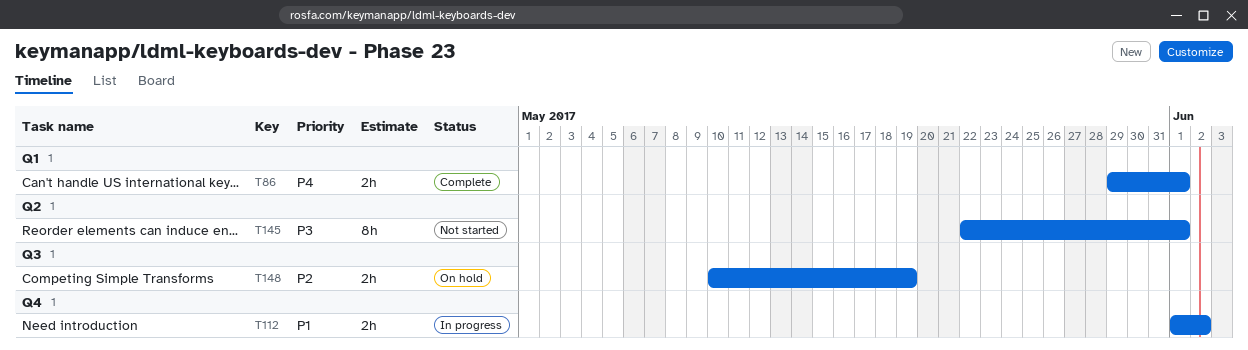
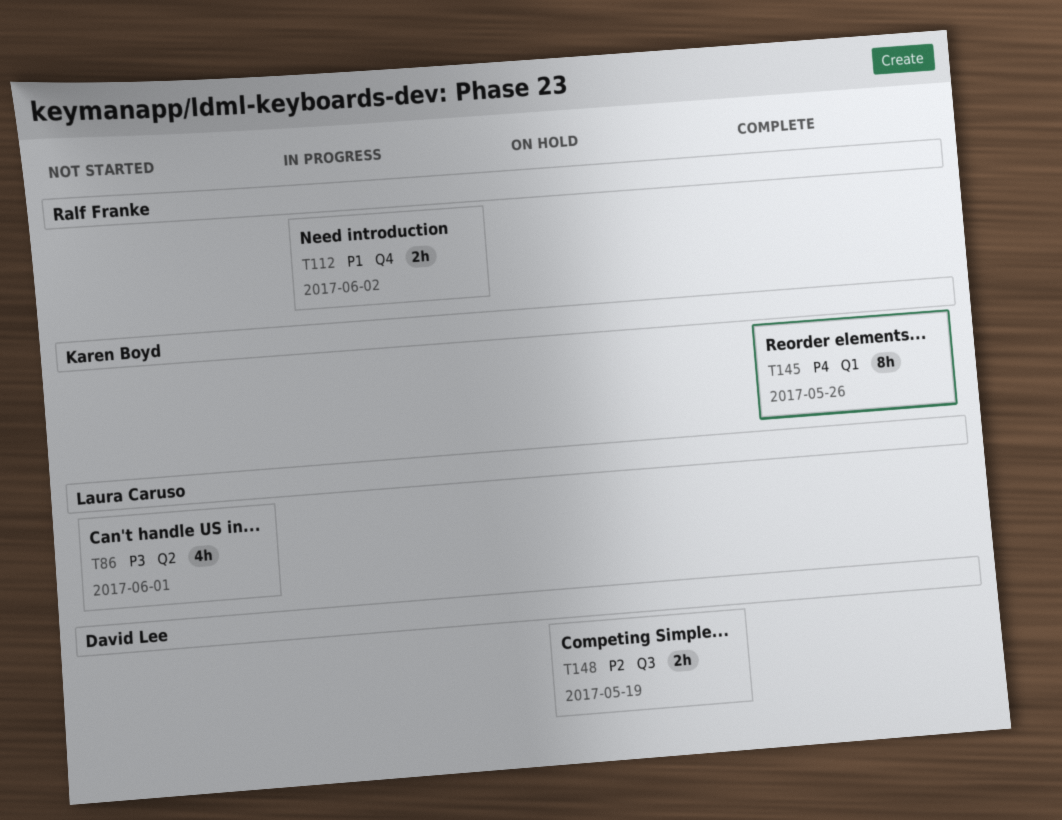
T86, status: Complete -> Not started
T86, priority: P4 -> P3
T86, label: Q1 -> Q2
T86, estimate: 2h -> 4h
T145, status: Not started -> Complete
T145, priority: P3 -> P4
T145, label: Q2 -> Q1
T145, due: Jun 1 -> May 26

